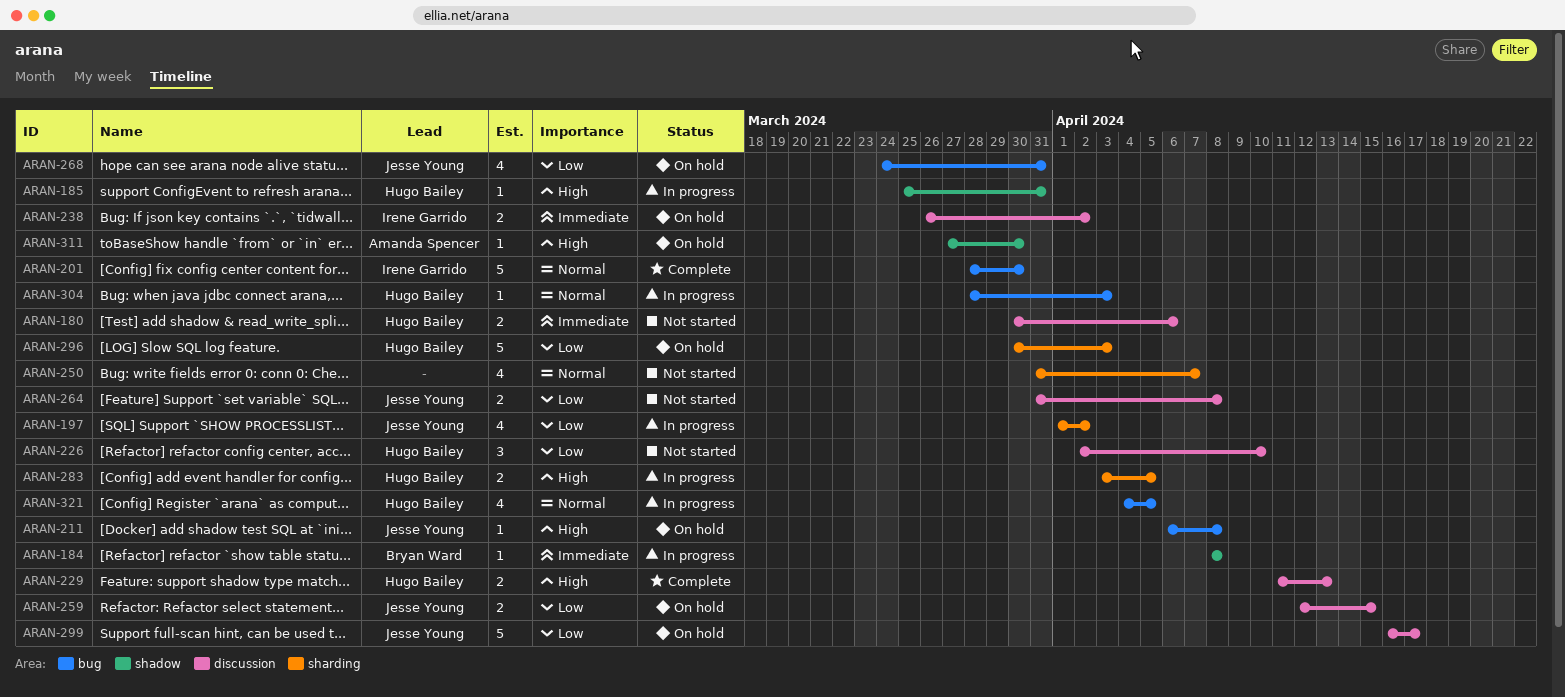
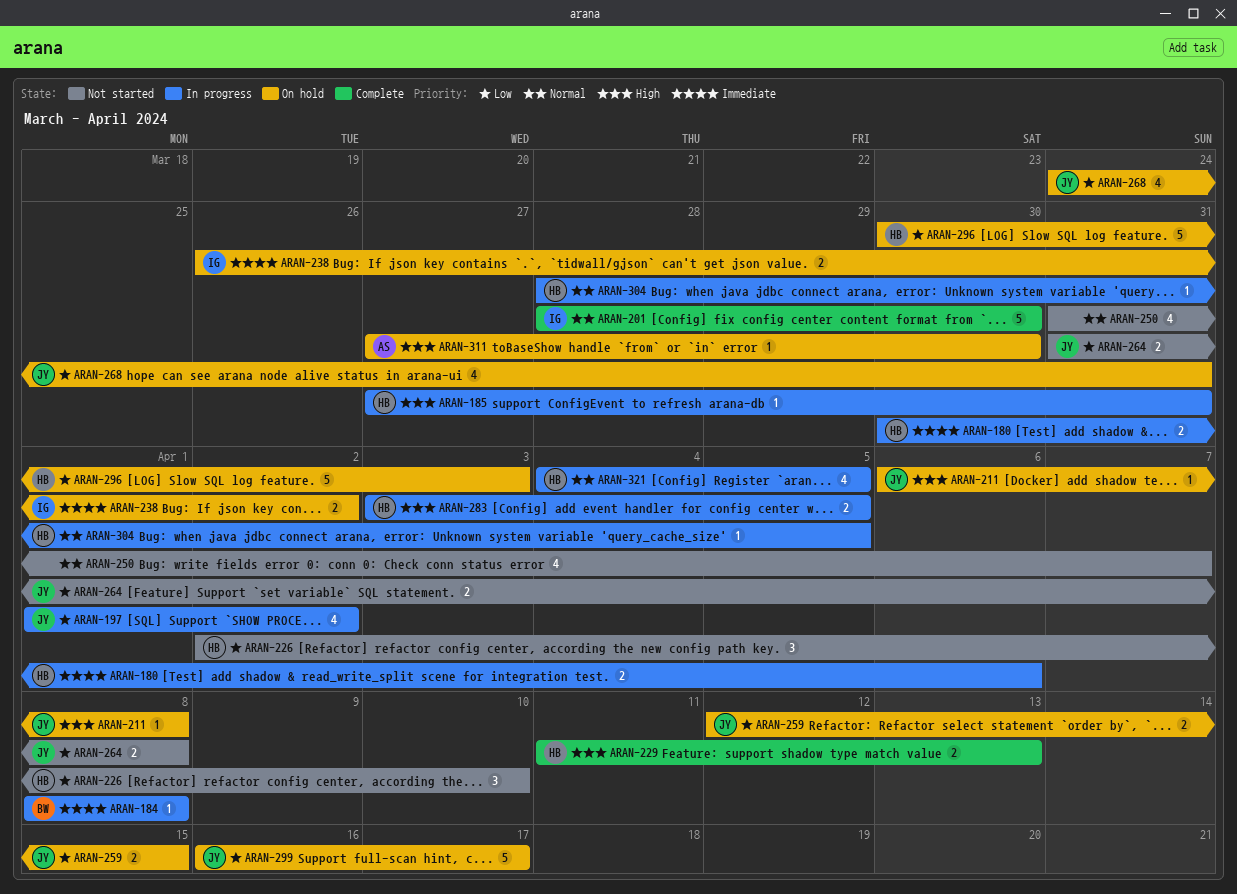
ARAN-180, status: Not started -> In progress
ARAN-185, start: Mar 25 -> Mar 27
ARAN-304, due: Apr 3 -> Apr 5

